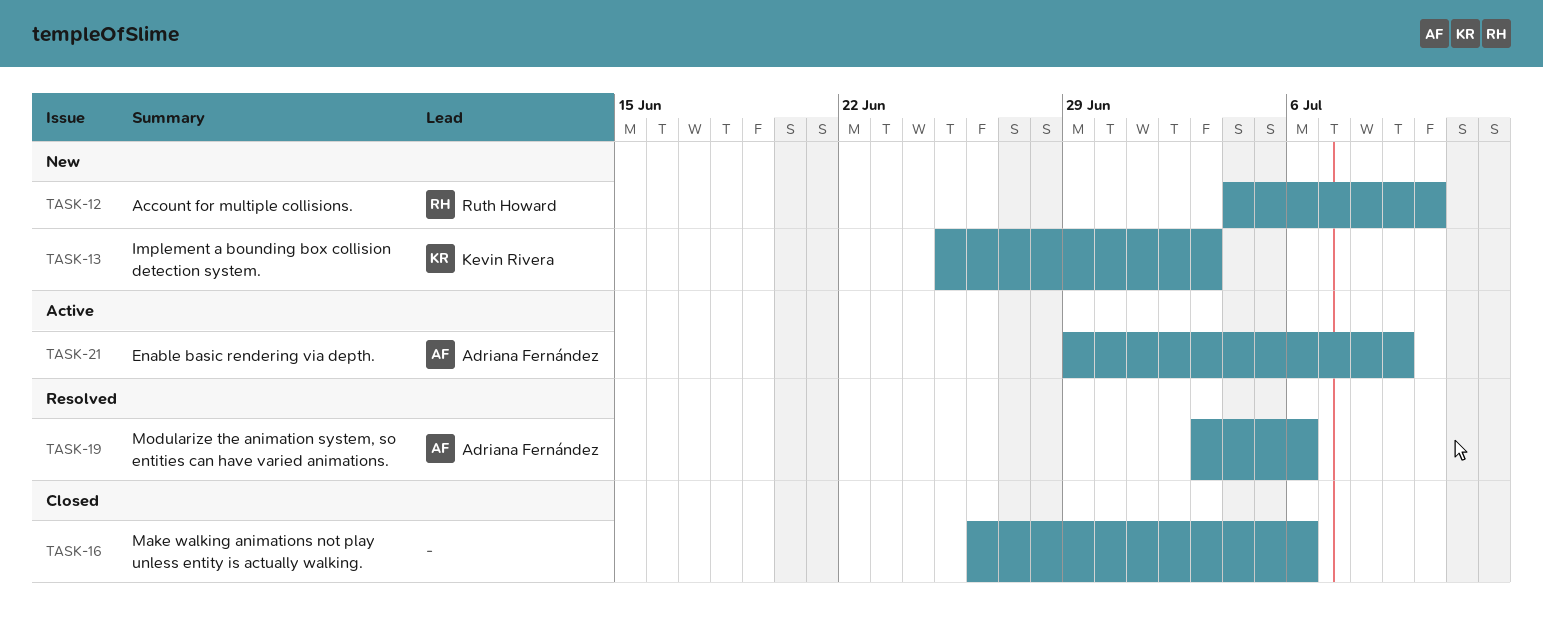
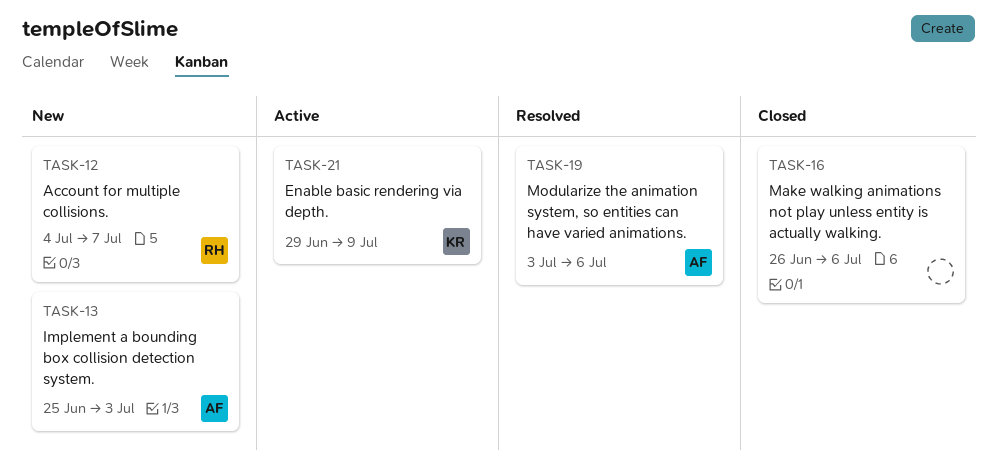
TASK-12, due: Jul 10 -> Jul 7
TASK-13, owner: Kevin Rivera -> Adriana Fernández
TASK-21, owner: Adriana Fernández -> Kevin Rivera

